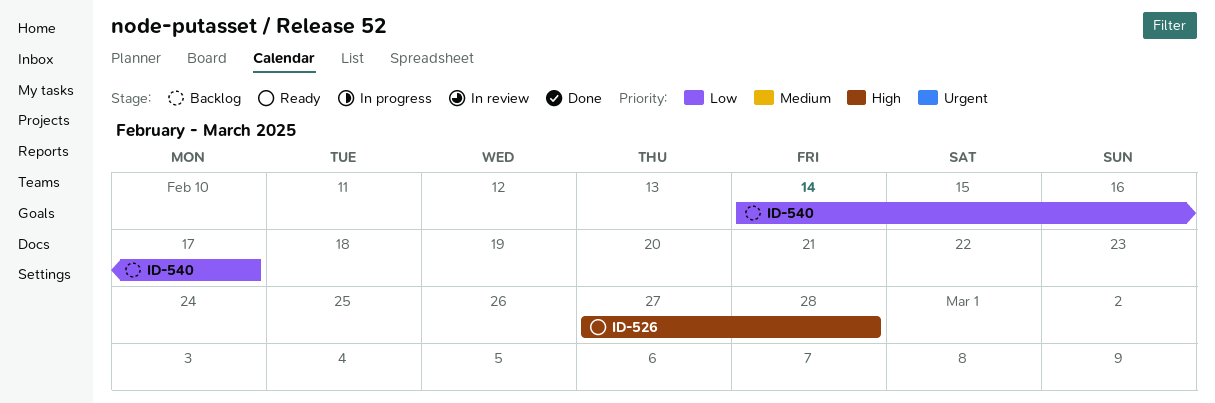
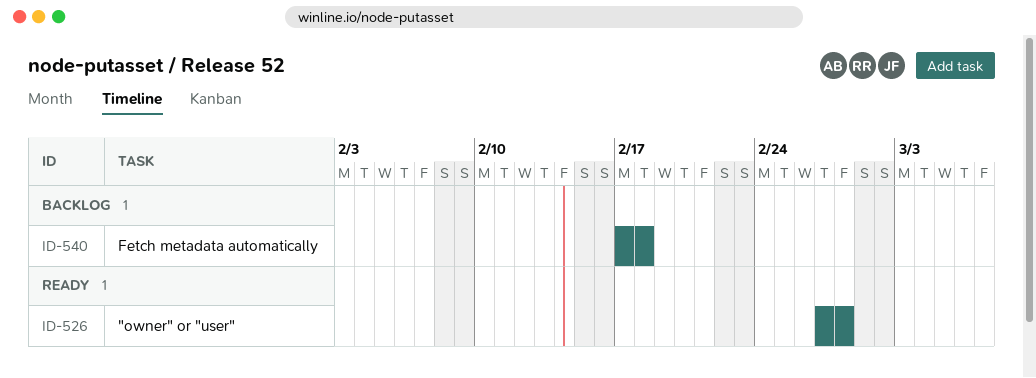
ID-540, start: Feb 14 -> Feb 17
ID-540, due: Feb 17 -> Feb 18

